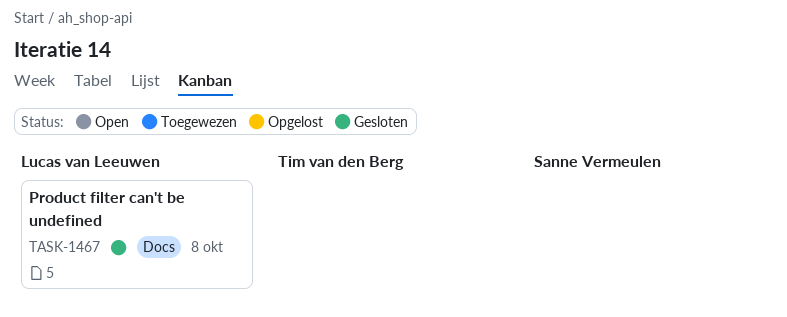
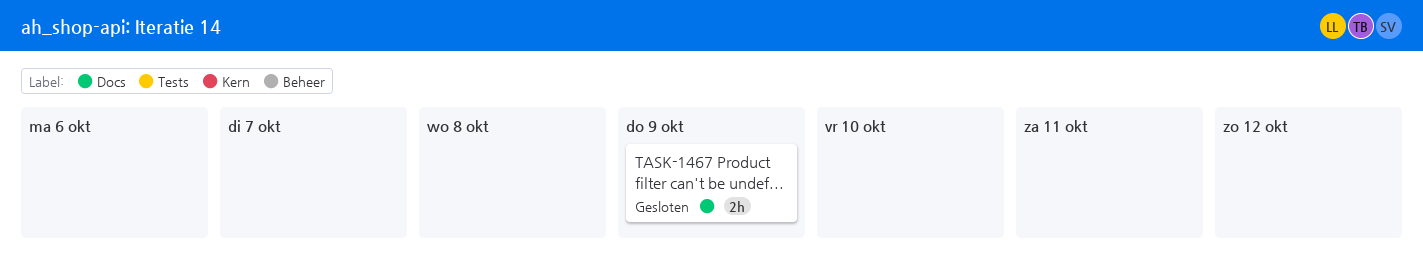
TASK-1467, due: Oct 8 -> Oct 9

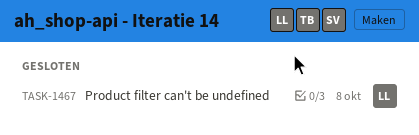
TASK-1467, due: Oct 9 -> Oct 8

